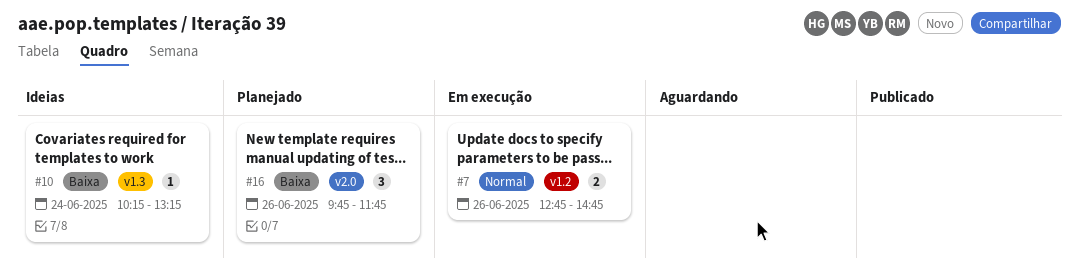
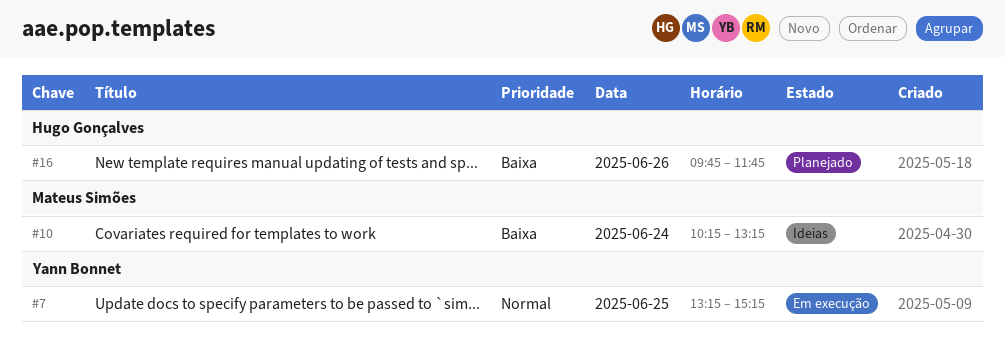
#7, day: Jun 26 -> Jun 25
#7, begins: 12:45 -> 13:15
#7, ends: 14:45 -> 15:15

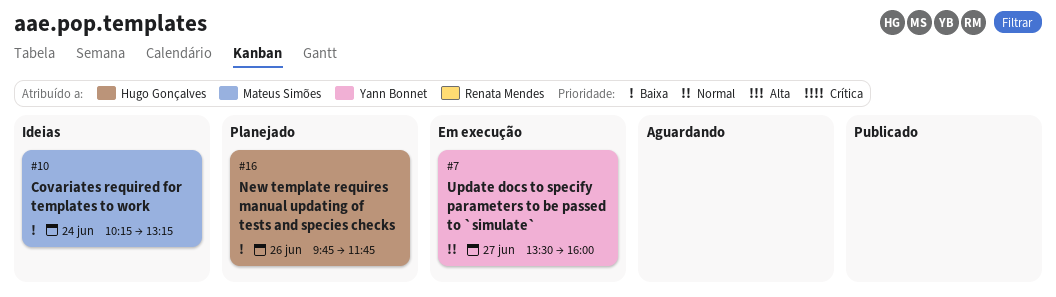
#7, day: Jun 25 -> Jun 27
#7, begins: 13:15 -> 13:30
#7, ends: 15:15 -> 16:00

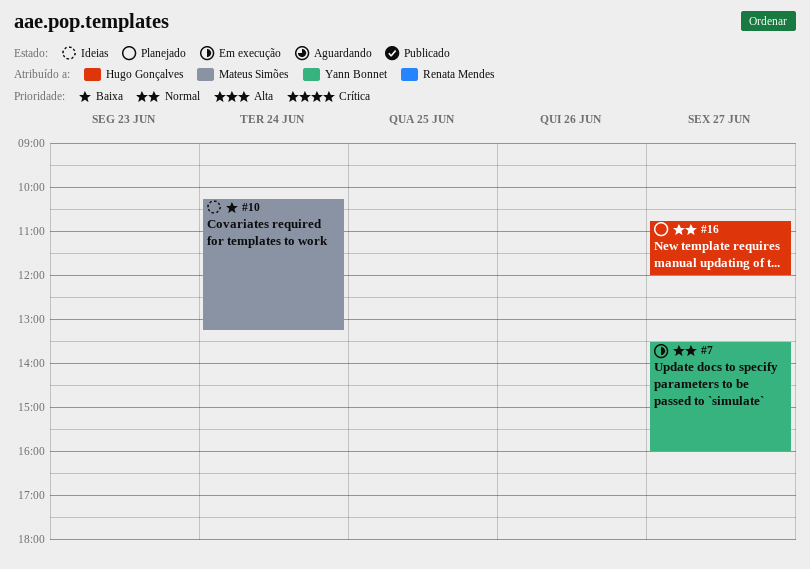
#16, priority: Baixa -> Normal
#16, day: Jun 26 -> Jun 27
#16, begins: 09:45 -> 10:45
#16, ends: 11:45 -> 12:00

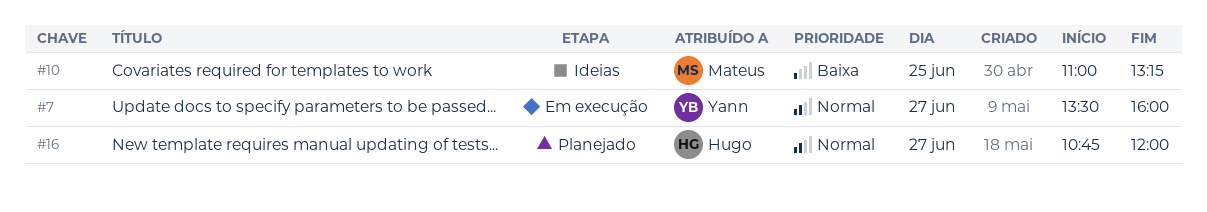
#10, day: Jun 24 -> Jun 25
#10, begins: 10:15 -> 11:00

